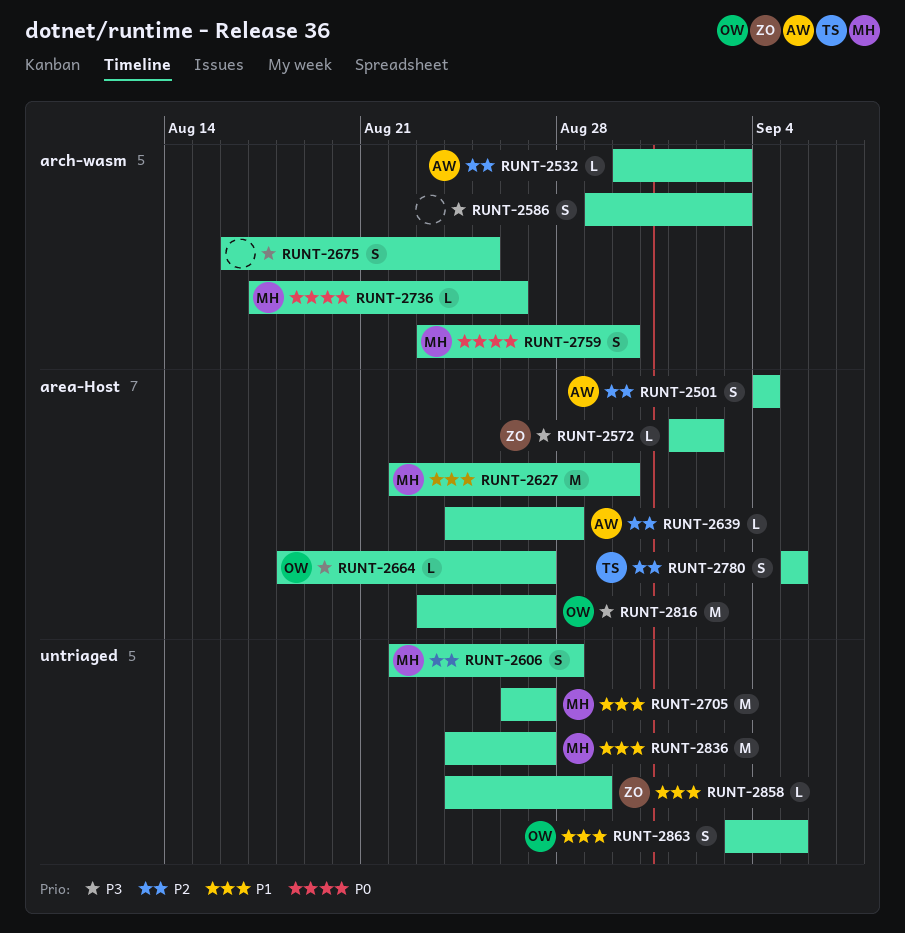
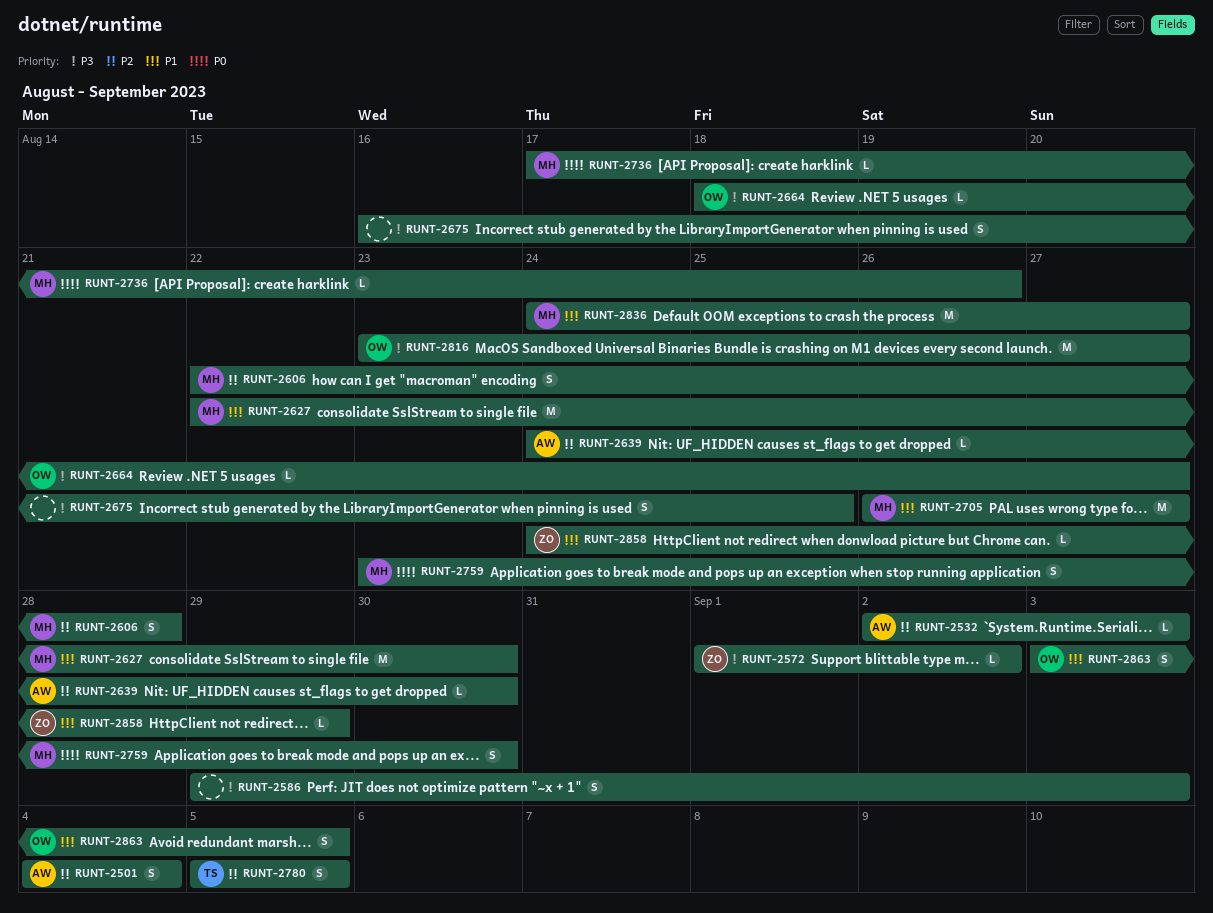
RUNT-2532, start: Aug 30 -> Sep 2
RUNT-2639, due: Aug 28 -> Aug 30

